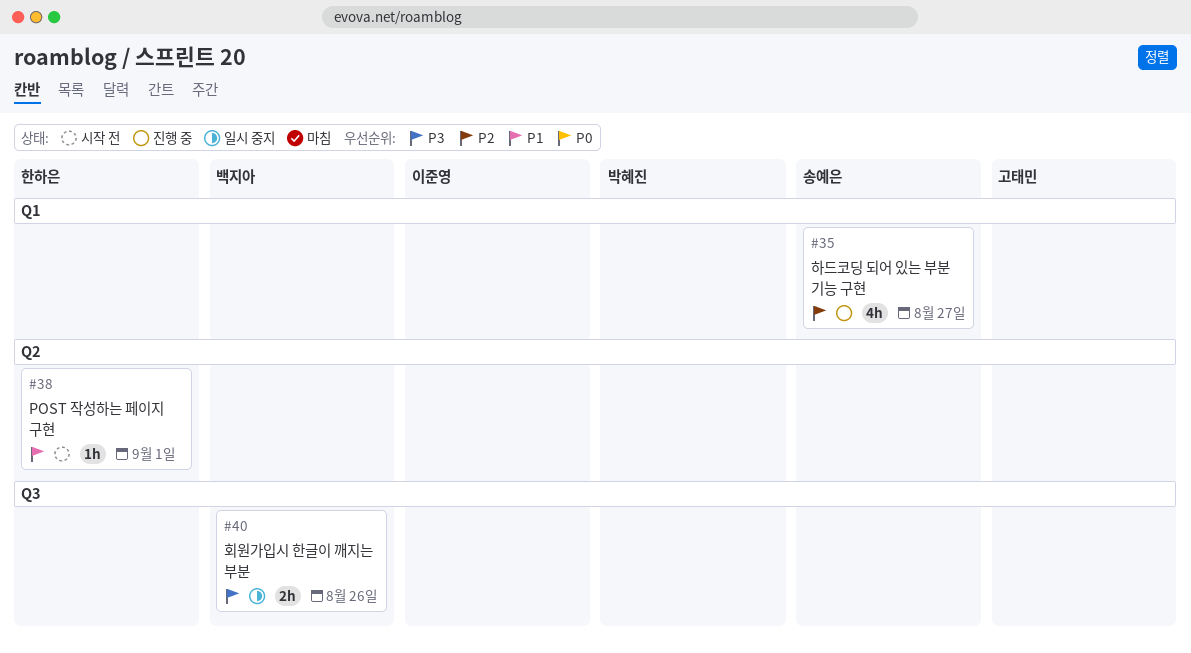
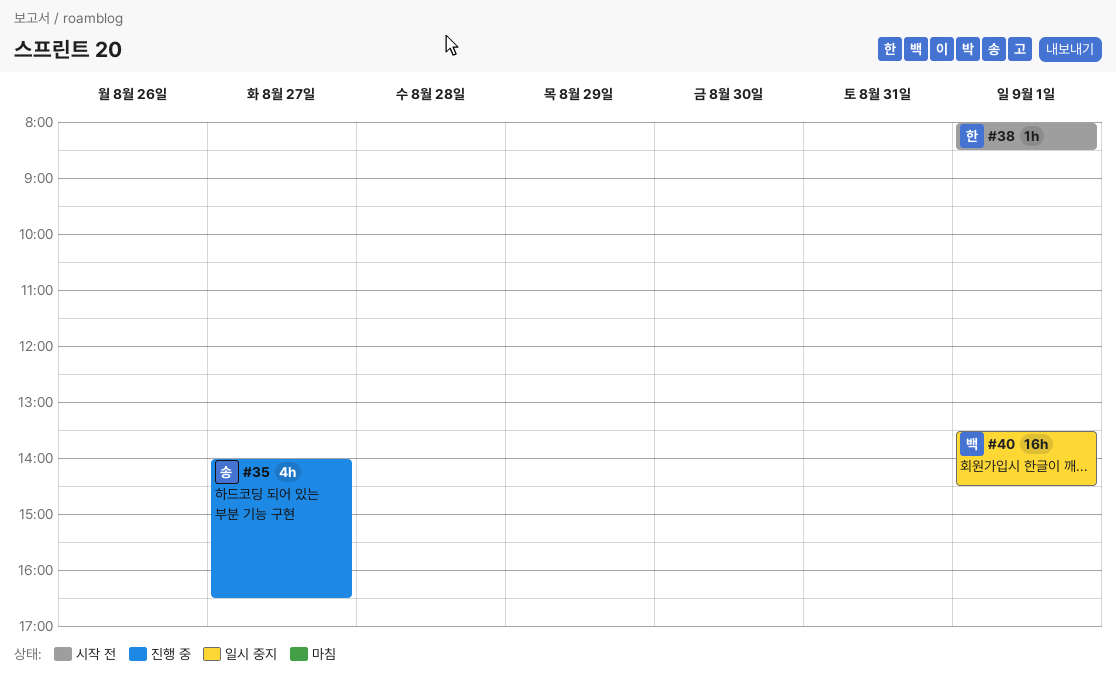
#40, estimate: 2h -> 16h
#40, day: Aug 26 -> Sep 1

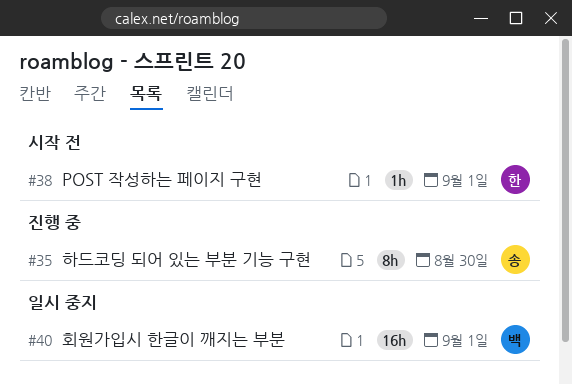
#35, estimate: 4h -> 8h
#35, day: Aug 27 -> Aug 30

